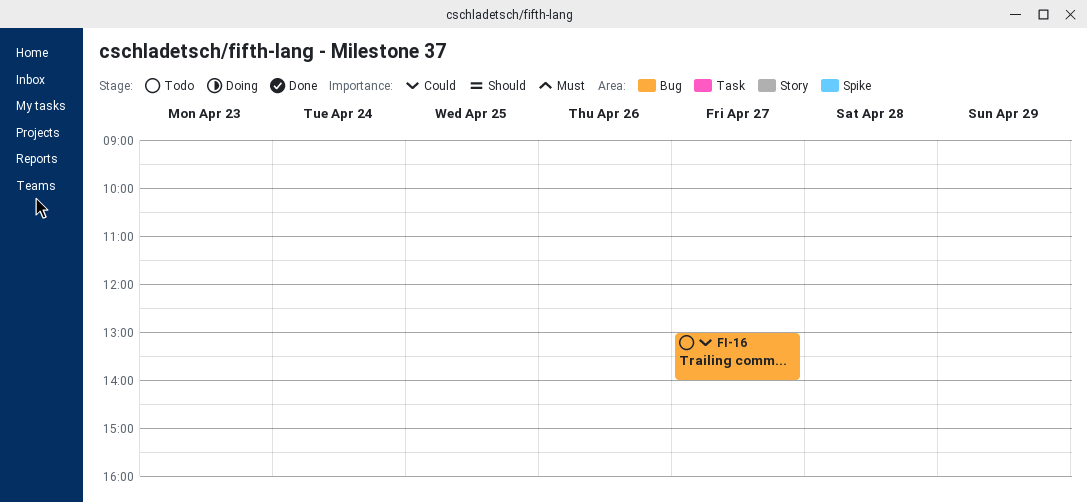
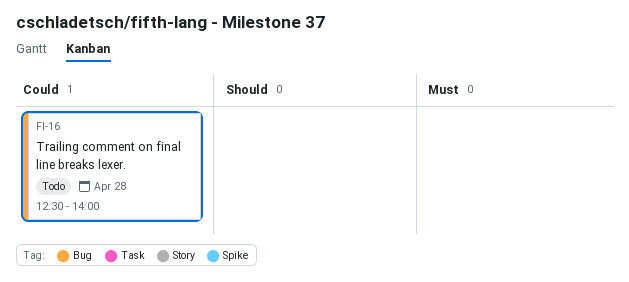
FI-16, day: Apr 27 -> Apr 28
FI-16, begins: 13:00 -> 12:30

